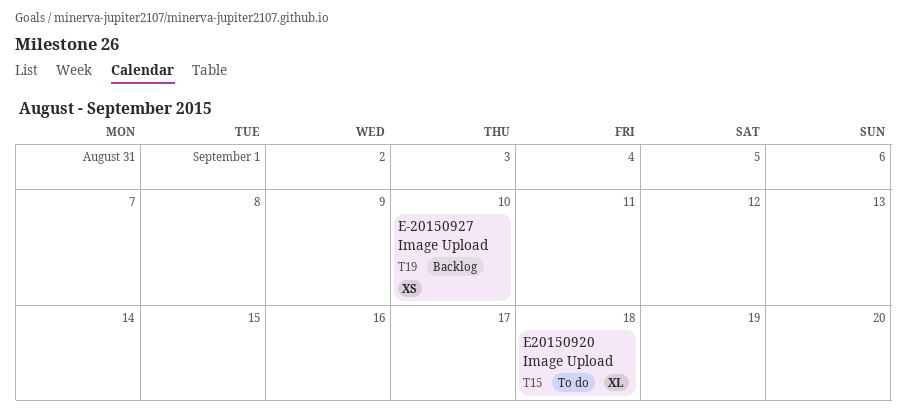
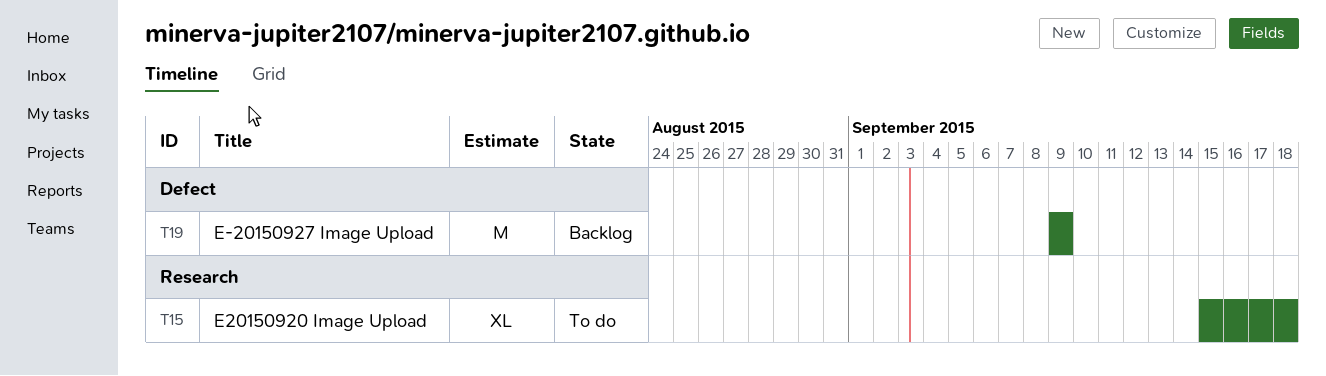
T19, estimate: XS -> M
T19, due: Sep 10 -> Sep 9

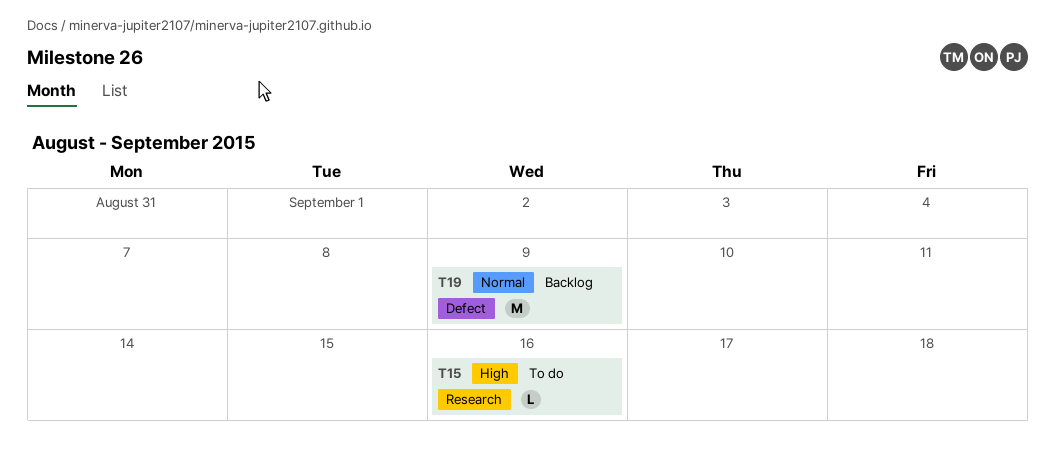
T15, estimate: XL -> L
T15, due: Sep 18 -> Sep 16

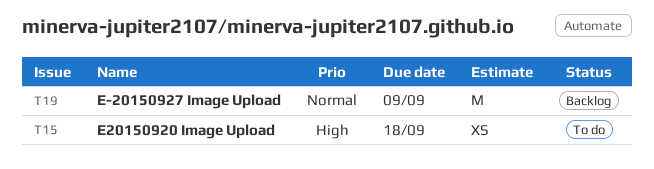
T15, estimate: L -> XS
T15, due: Sep 16 -> Sep 18

